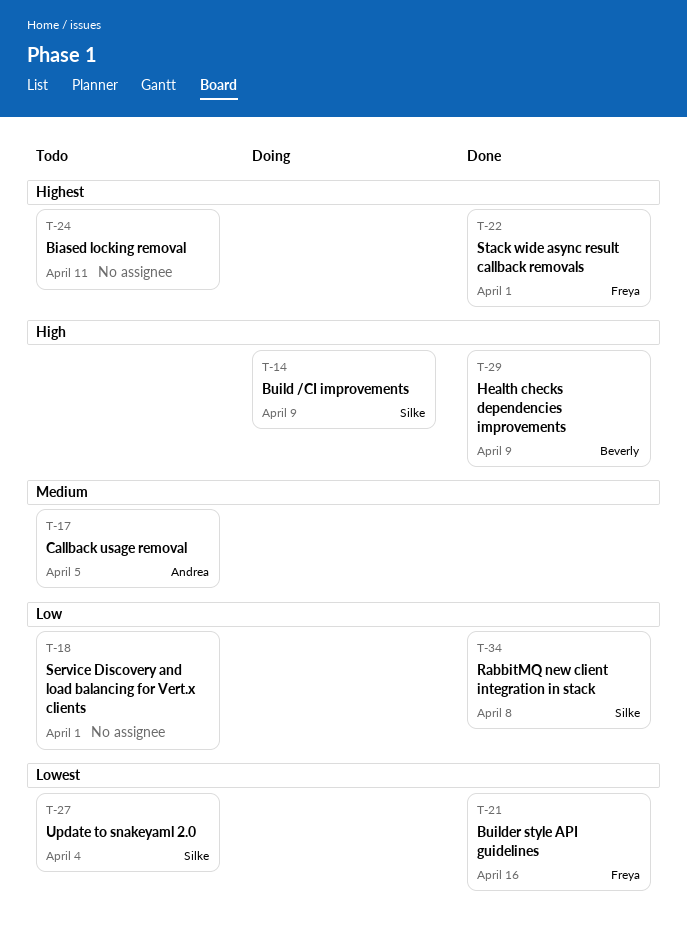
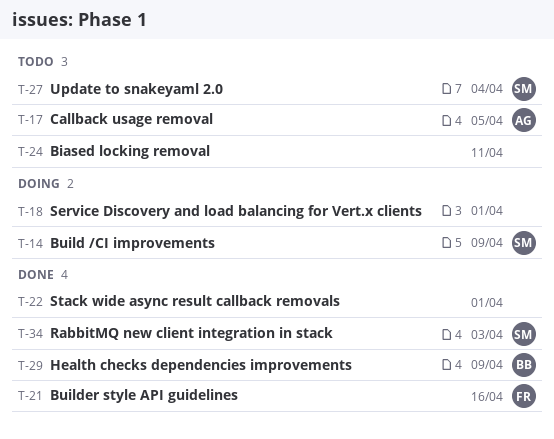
T-18, status: Todo -> Doing
T-22, owner: Freya -> none
T-34, due: Apr 8 -> Apr 3

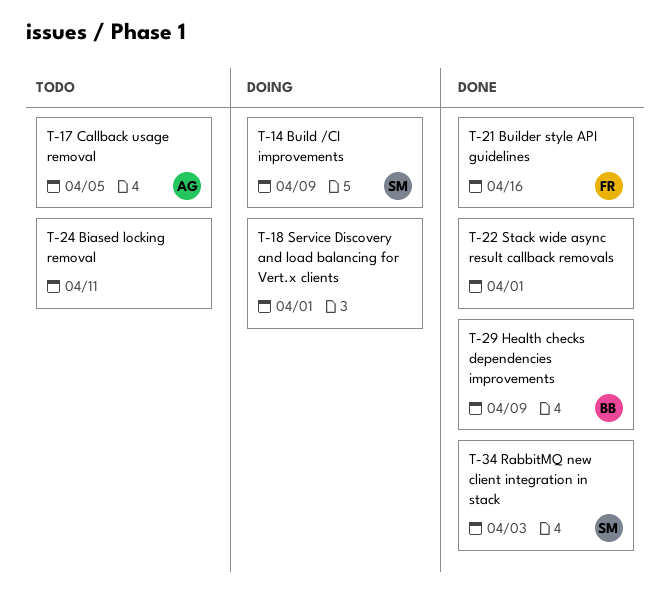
T-27: present -> none

